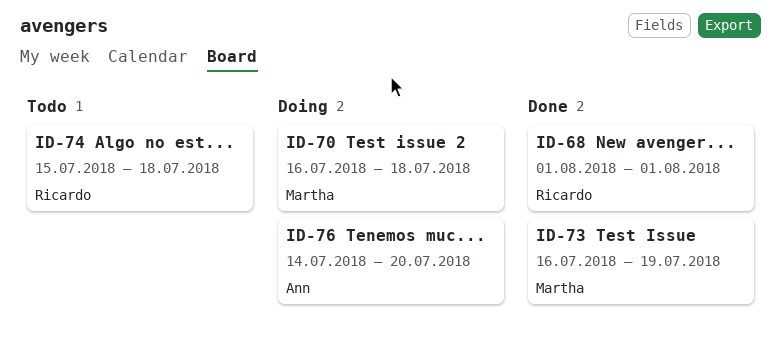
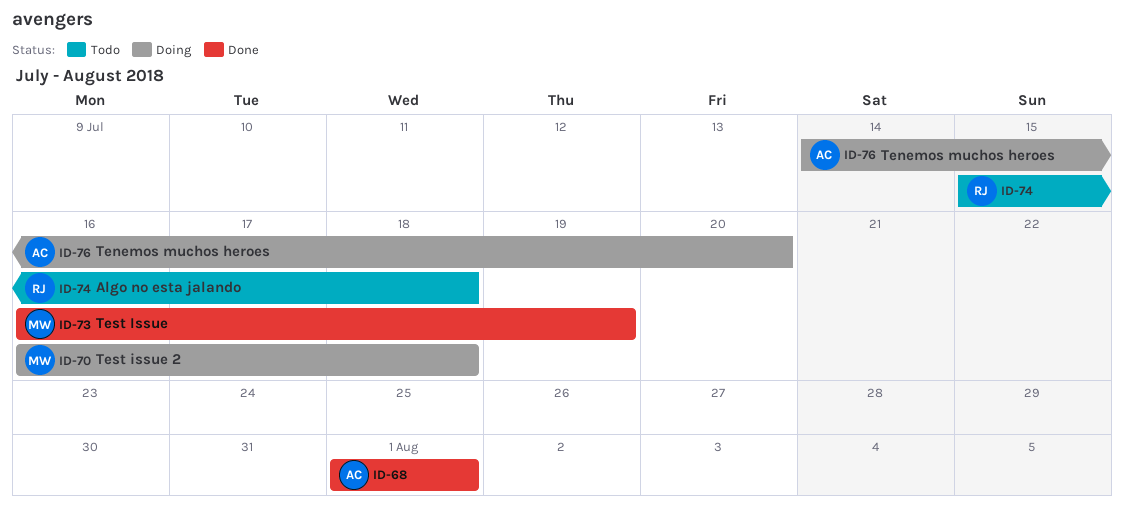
ID-68, owner: Ricardo -> Ann

